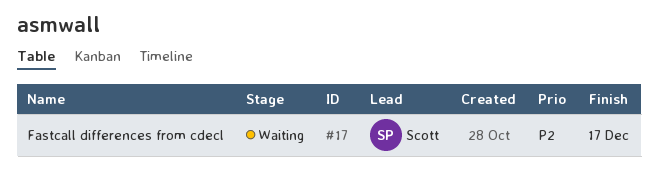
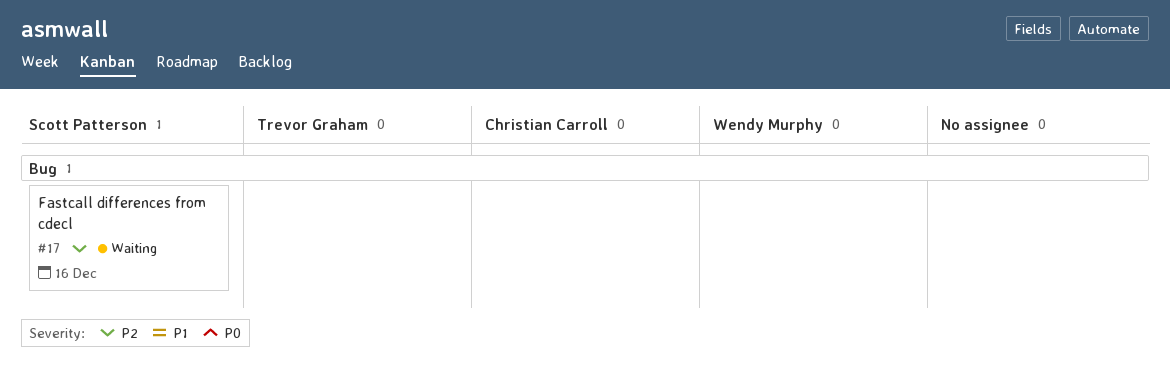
#17, due: Dec 17 -> Dec 16

